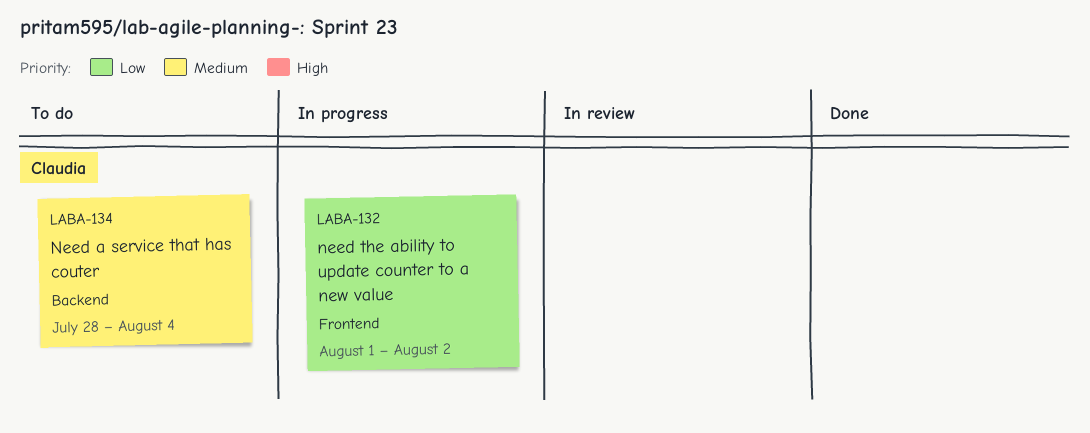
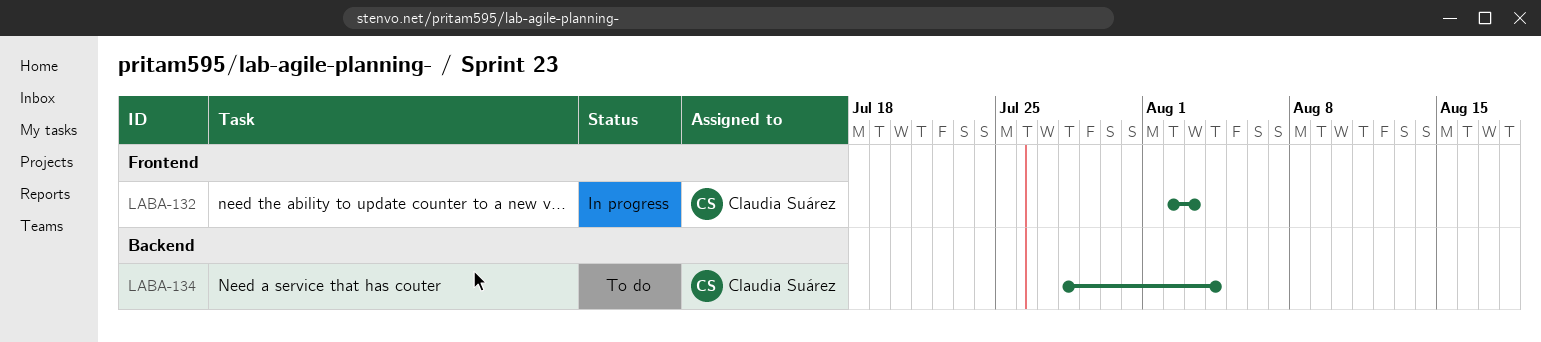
LABA-132, start: Aug 1 -> Aug 2
LABA-132, due: Aug 2 -> Aug 3

